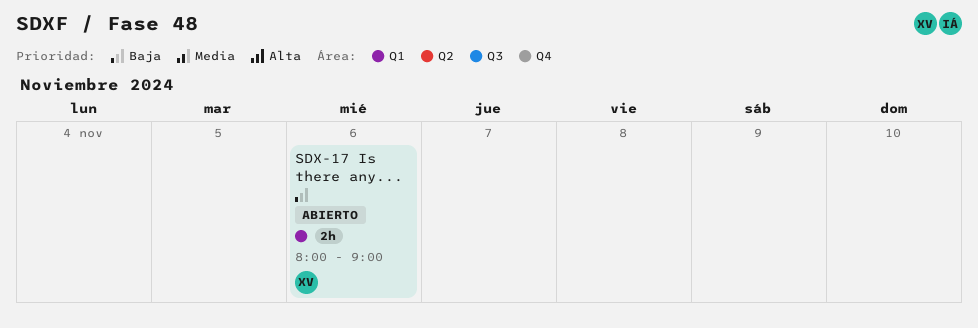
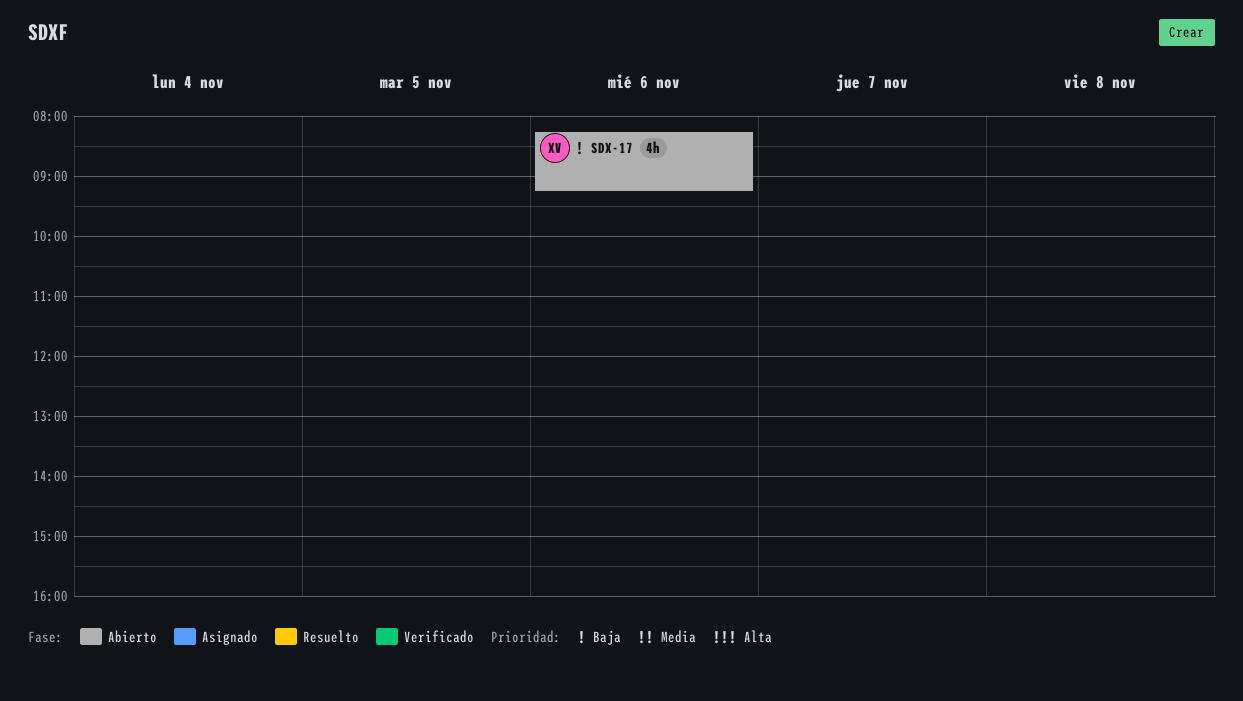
SDX-17, estimate: 2h -> 4h
SDX-17, begins: 08:00 -> 08:15
SDX-17, ends: 09:00 -> 09:15

